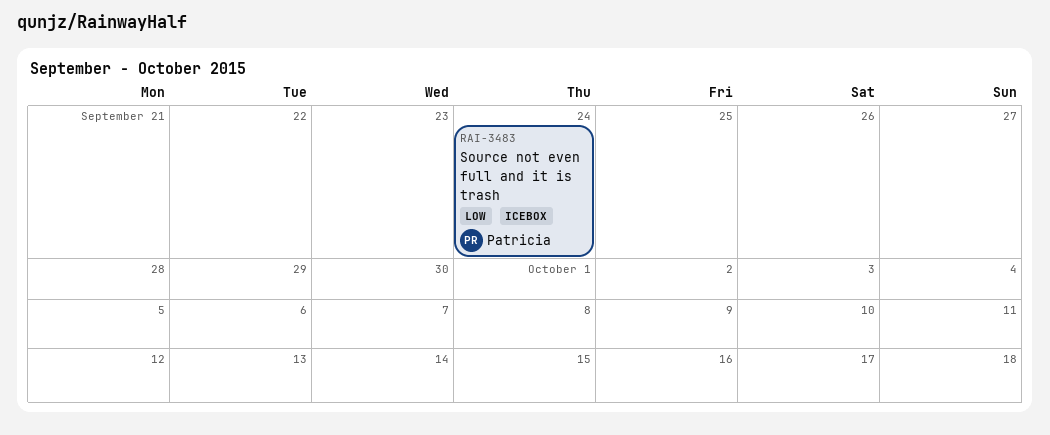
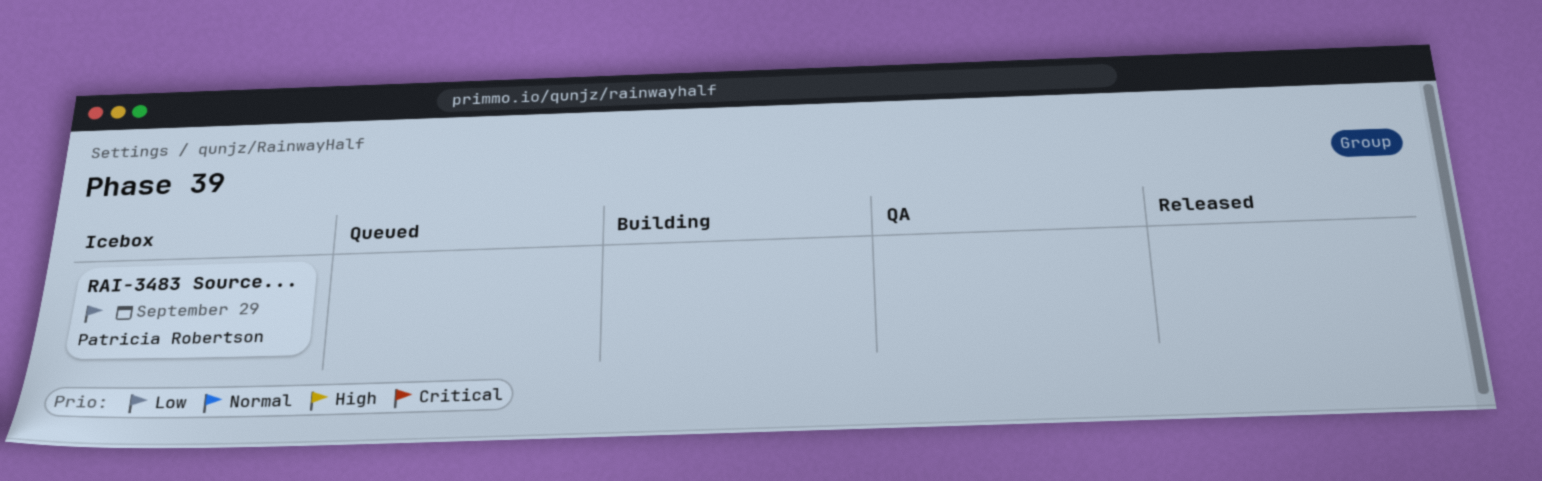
RAI-3483, due: Sep 24 -> Sep 29

